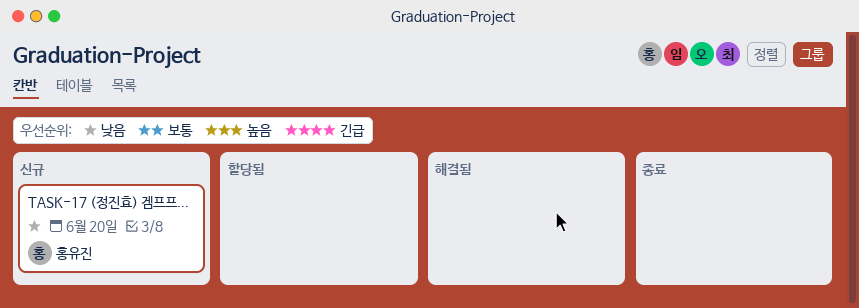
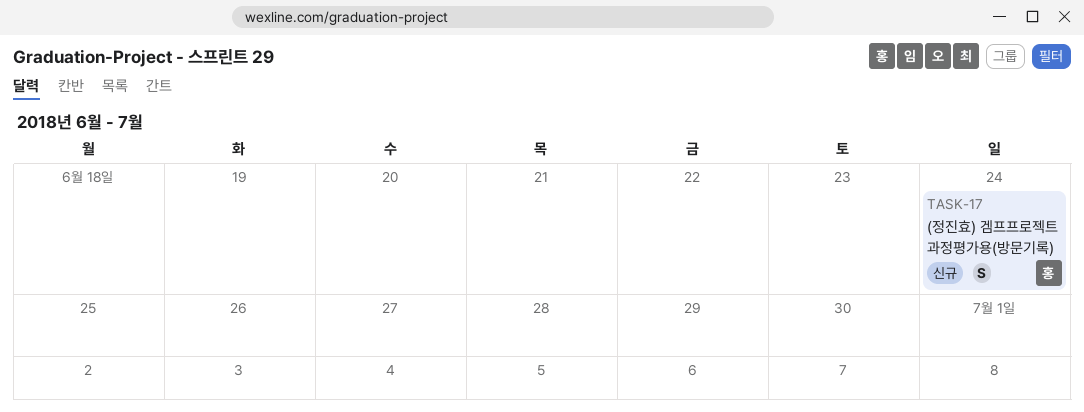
TASK-17, due: Jun 20 -> Jun 24

